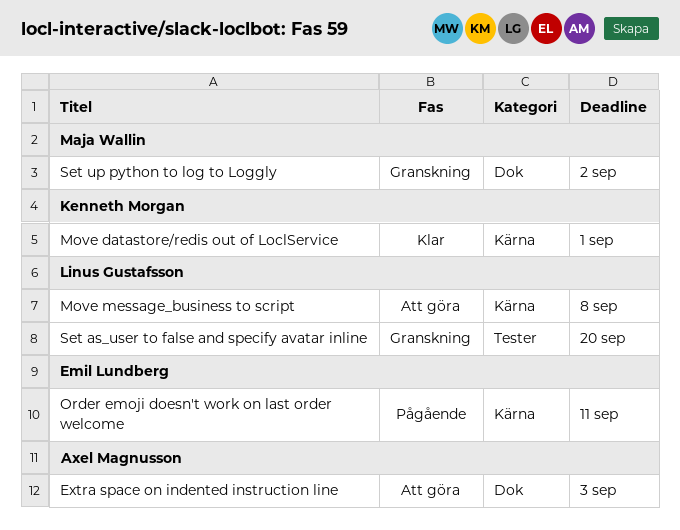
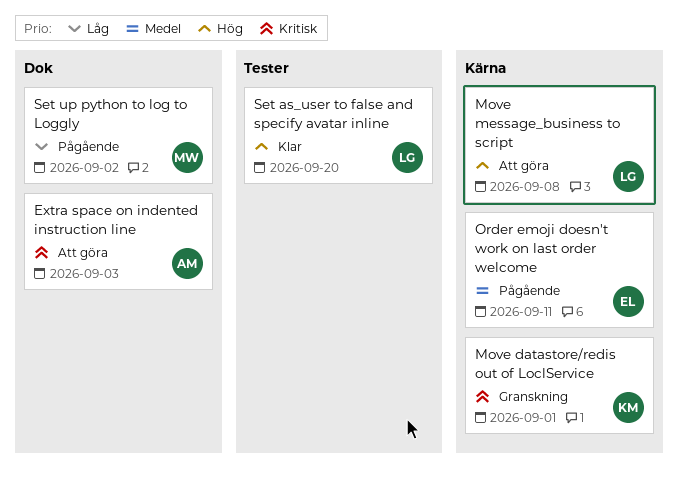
Move datastore/redis out of LoclService, status: Klar -> Granskning
Set as_user to false and specify avatar inline, status: Granskning -> Klar
Set up python to log to Loggly, status: Granskning -> Pågående

